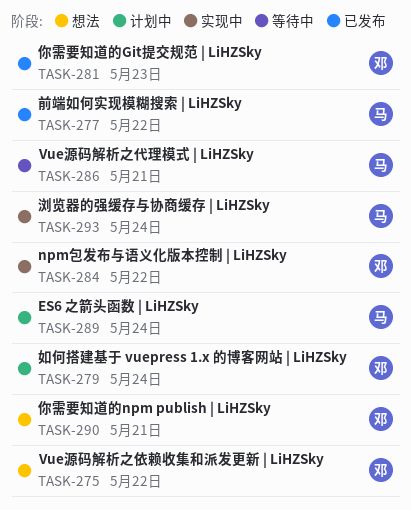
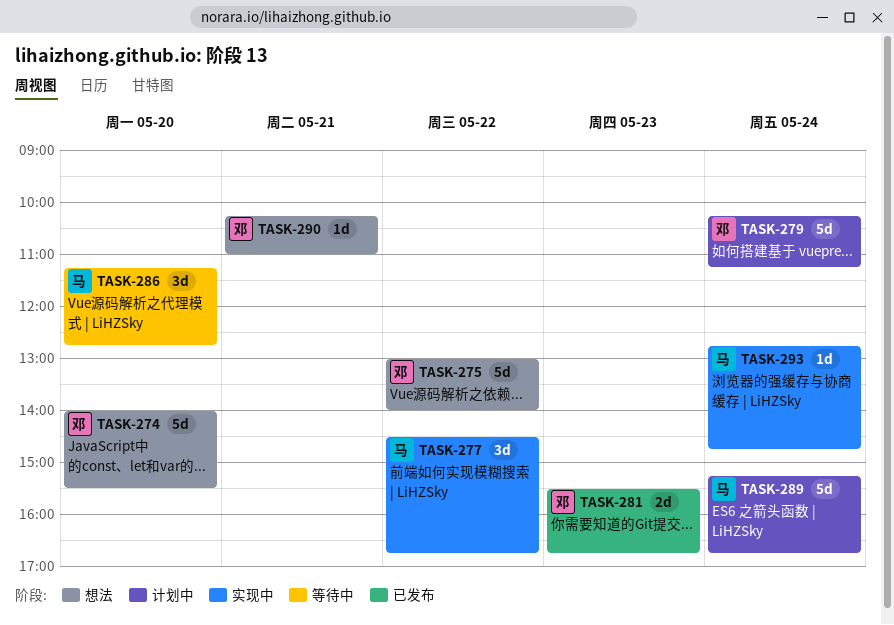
TASK-274: none -> present
TASK-277, status: 已发布 -> 实现中
TASK-284: present -> none
TASK-286, day: May 21 -> May 20

